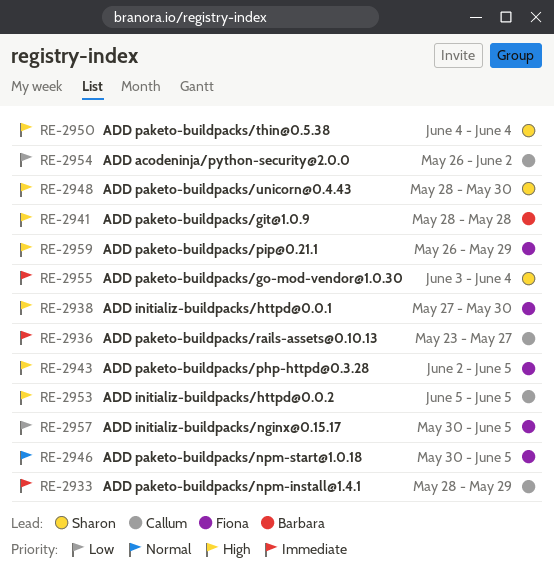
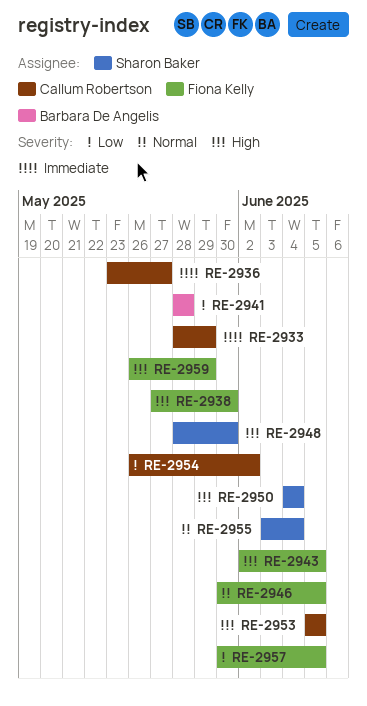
RE-2941, priority: High -> Low
RE-2955, priority: Immediate -> Normal

